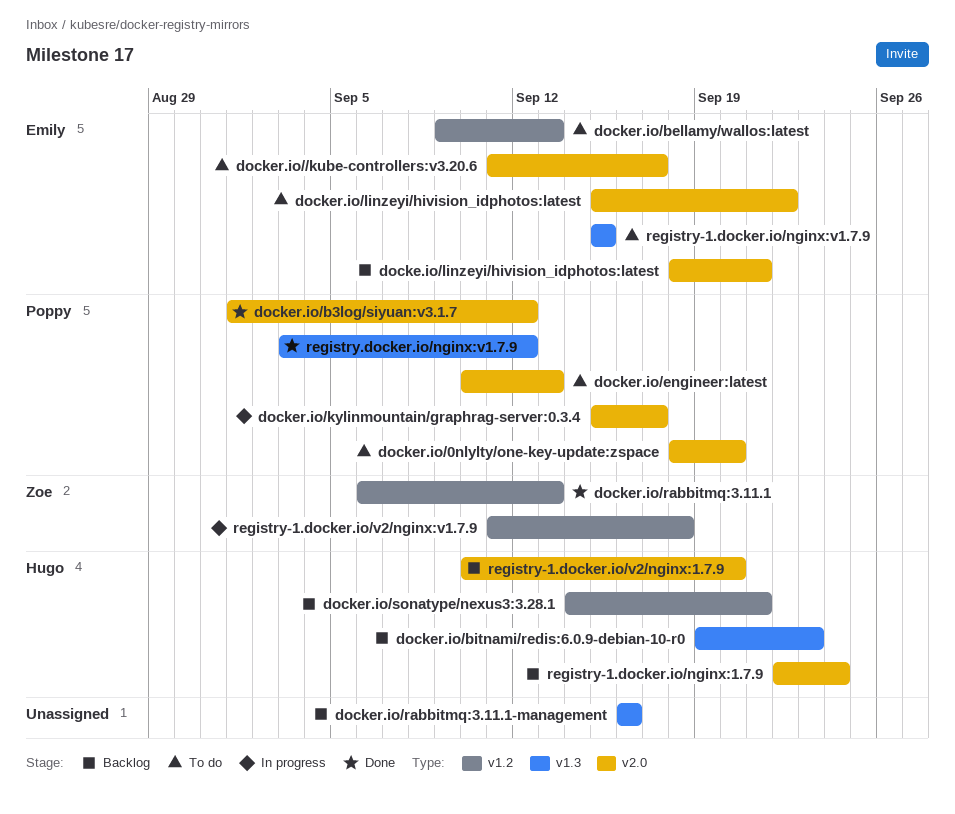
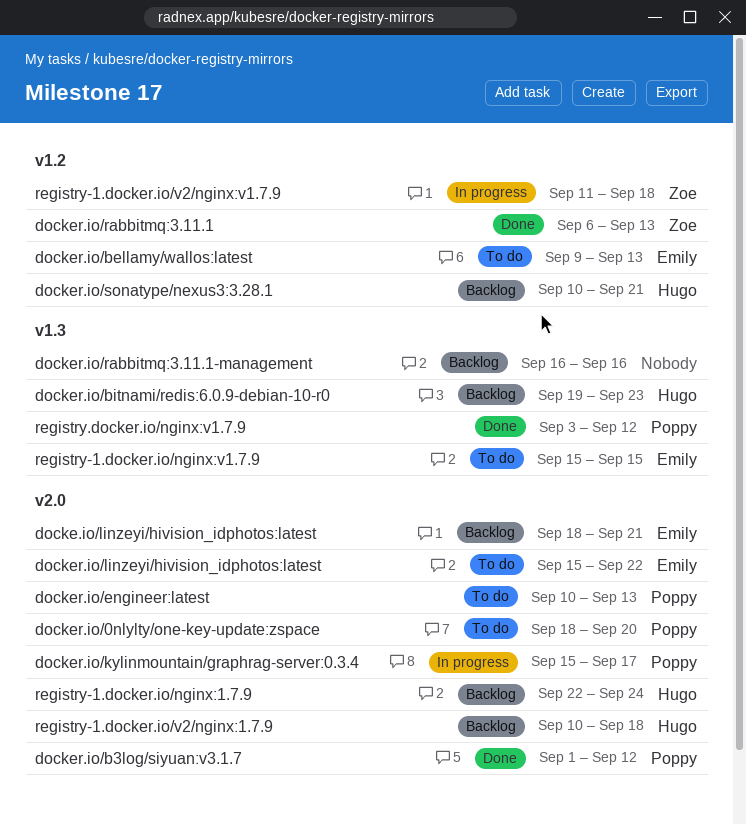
docker.io//kube-controllers:v3.20.6: present -> none
docker.io/sonatype/nexus3:3.28.1, start: Sep 14 -> Sep 10
registry-1.docker.io/v2/nginx:1.7.9, due: Sep 20 -> Sep 18

